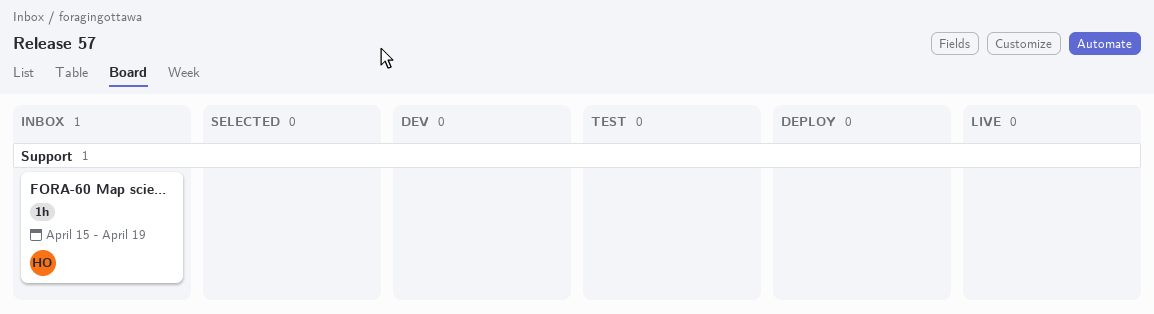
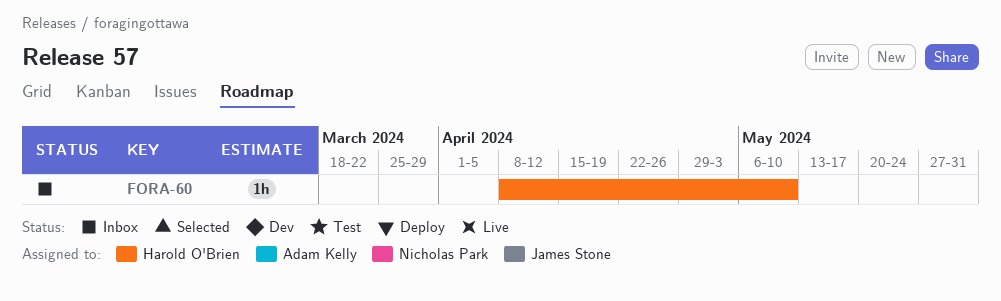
FORA-60, start: Apr 15 -> Apr 8
FORA-60, due: Apr 19 -> May 10

